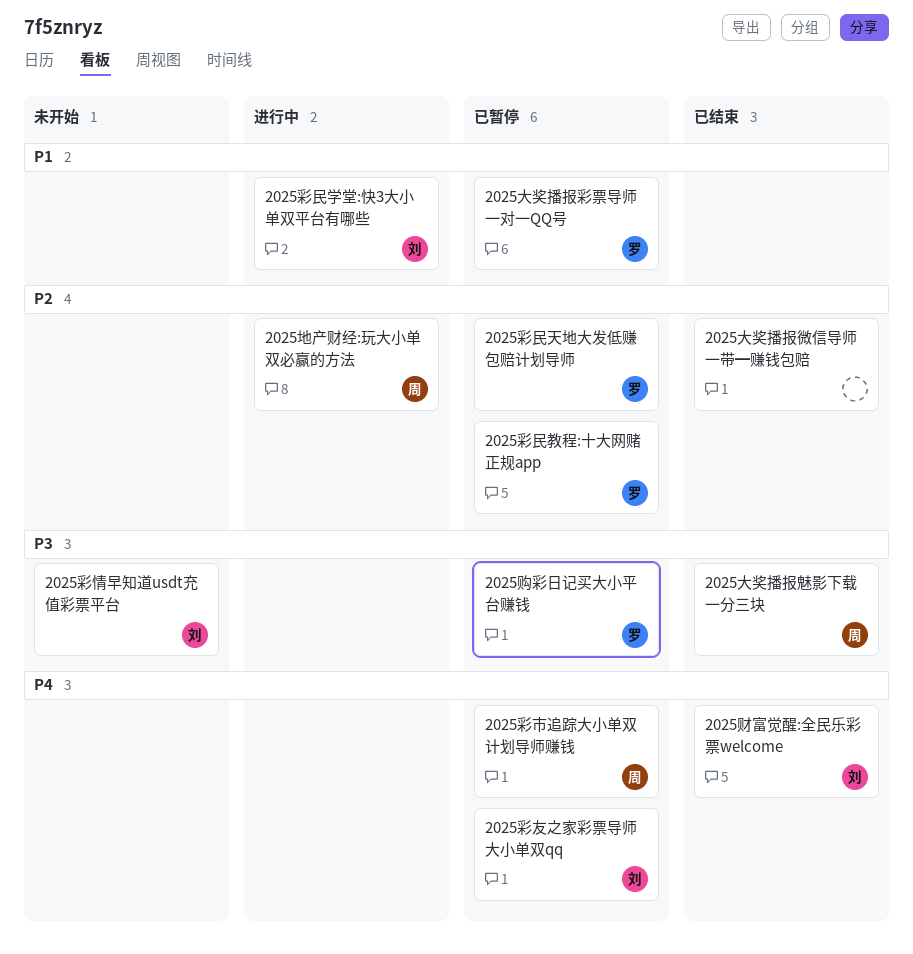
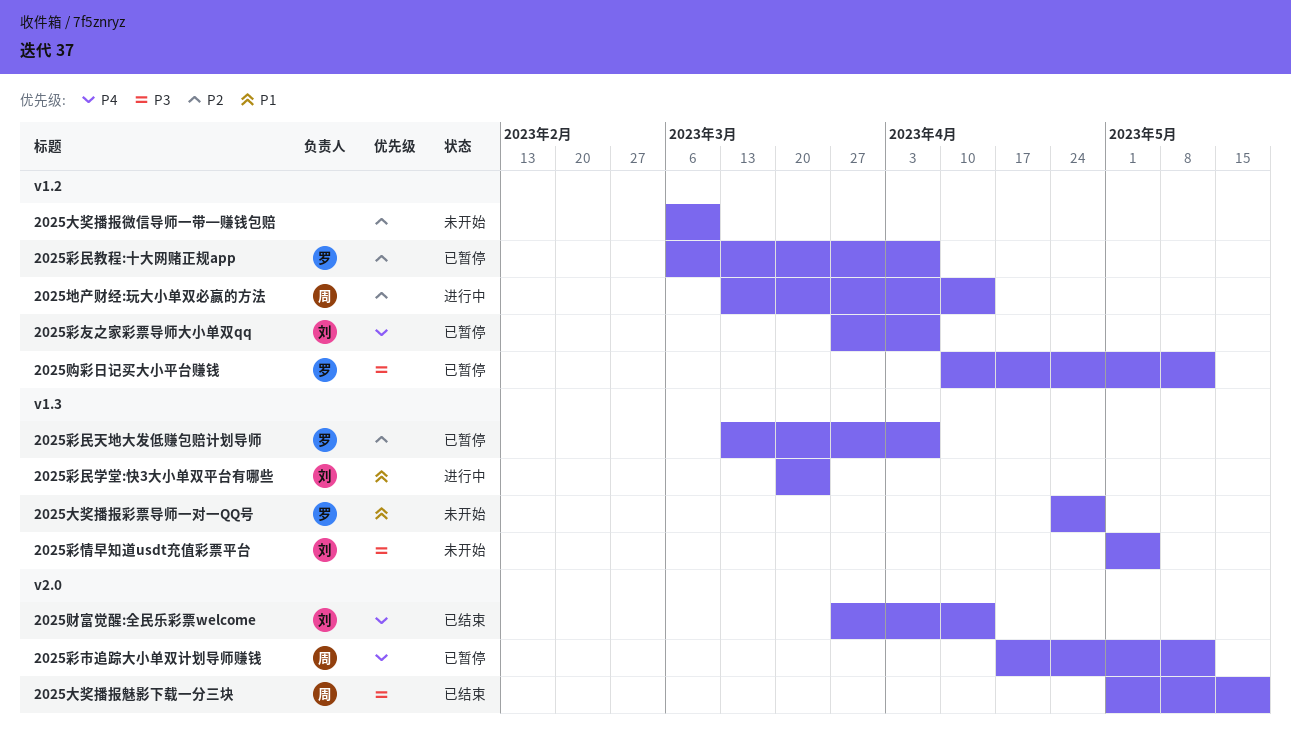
2025大奖播报彩票导师一对一QQ号, status: 已暂停 -> 未开始
2025大奖播报微信导师一带━赚钱包赔, status: 已结束 -> 未开始

